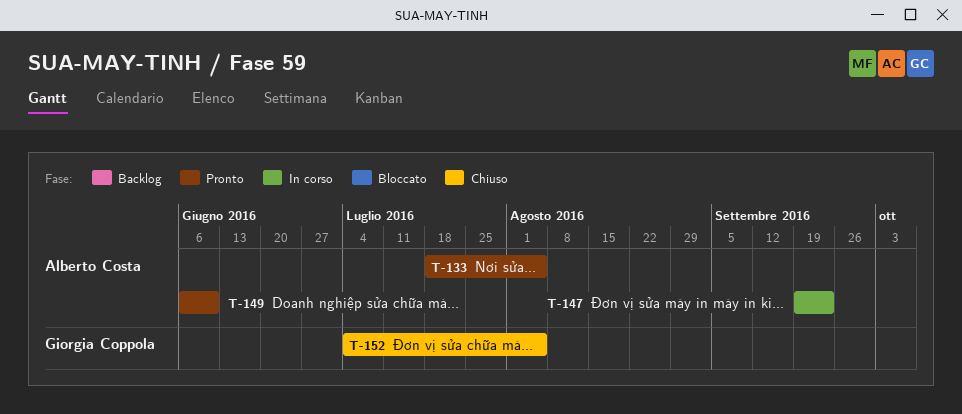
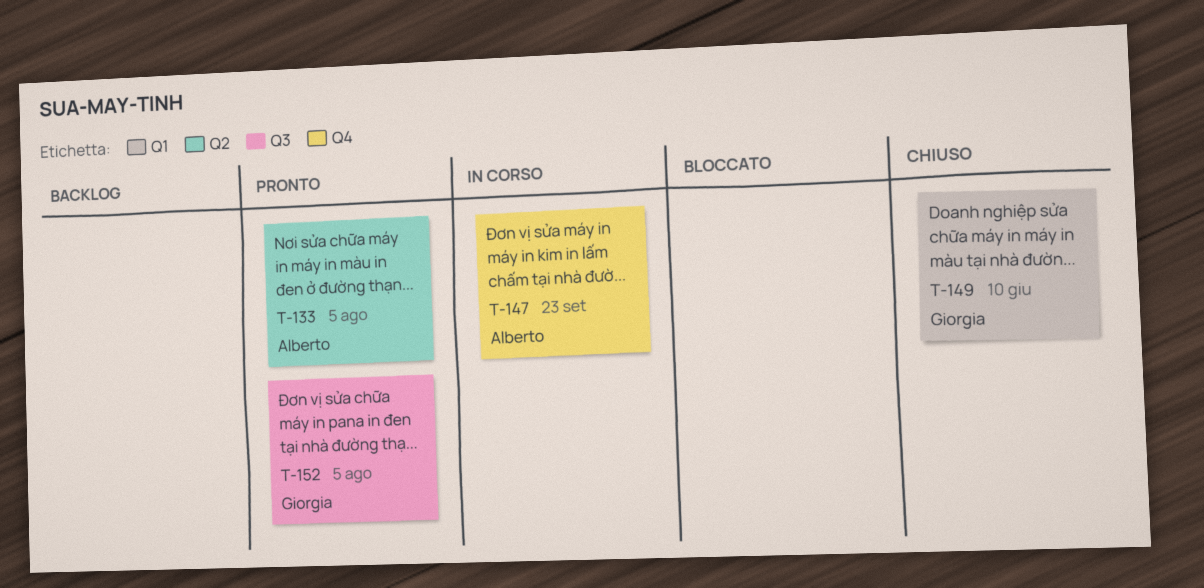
T-149, status: Pronto -> Chiuso
T-149, owner: Alberto Costa -> Giorgia Coppola
T-152, status: Chiuso -> Pronto

